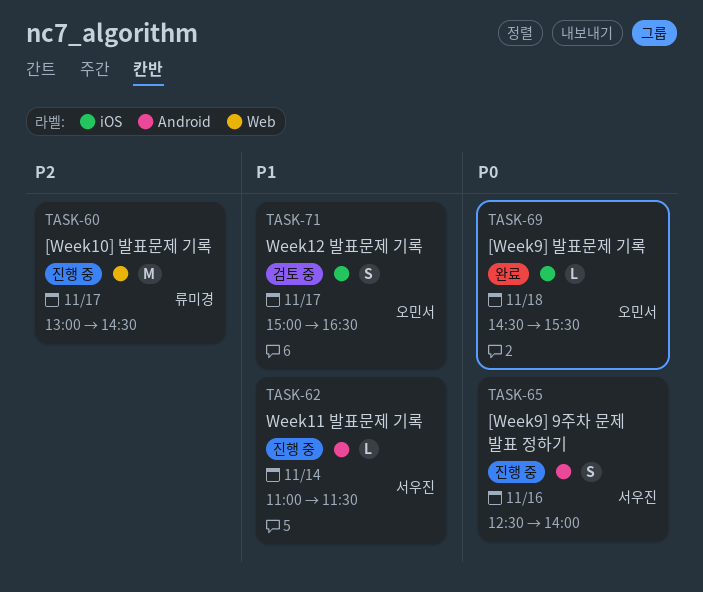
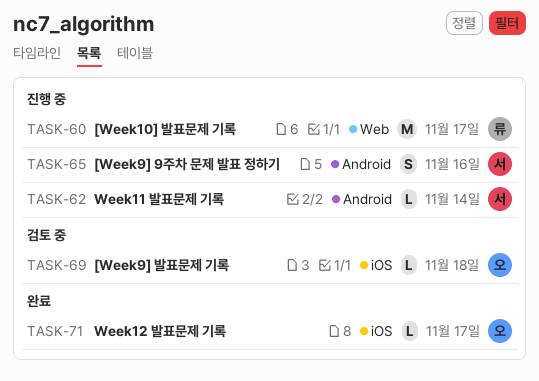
TASK-69, status: 완료 -> 검토 중
TASK-71, status: 검토 중 -> 완료
TASK-71, estimate: S -> L

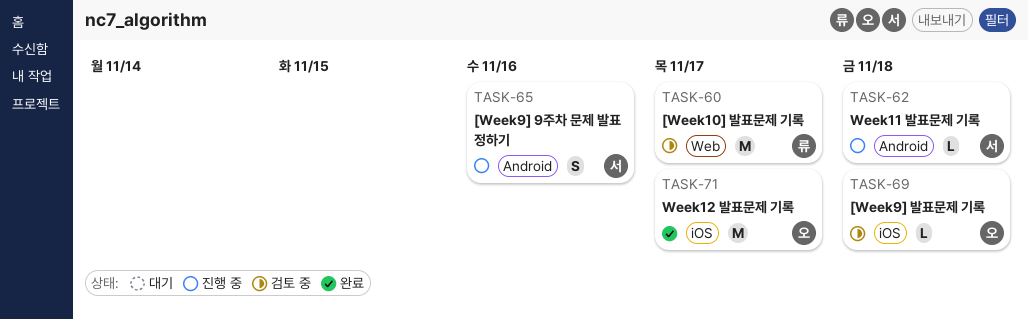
TASK-60, status: 진행 중 -> 검토 중
TASK-62, day: Nov 14 -> Nov 18
TASK-71, estimate: L -> M

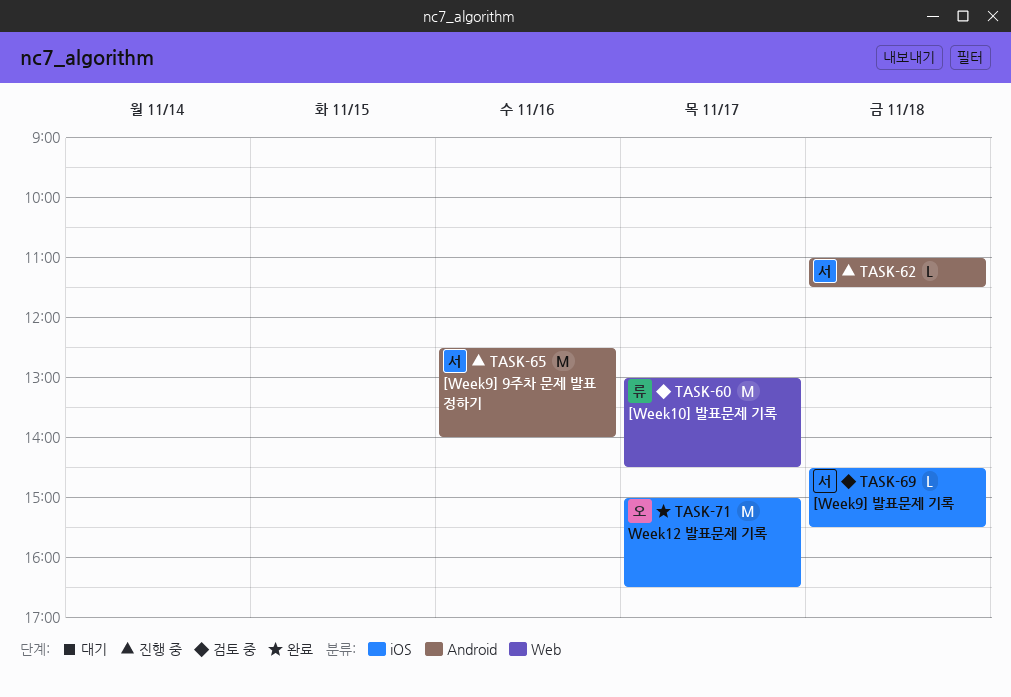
TASK-65, estimate: S -> M
TASK-69, owner: 오 -> 서

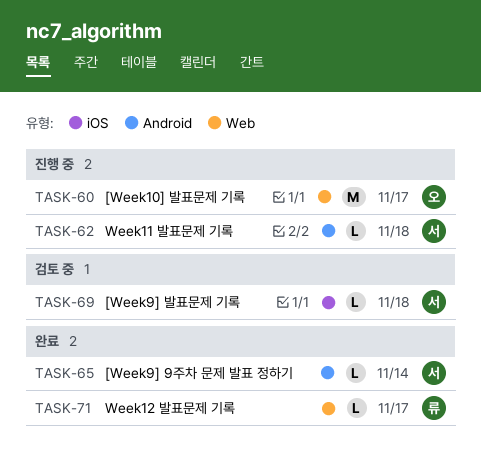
TASK-60, status: 검토 중 -> 진행 중
TASK-60, owner: 류 -> 오
TASK-65, status: 진행 중 -> 완료
TASK-65, estimate: M -> L
TASK-65, day: Nov 16 -> Nov 14
TASK-71, owner: 오 -> 류
TASK-71, label: iOS -> Web
TASK-71, estimate: M -> L

